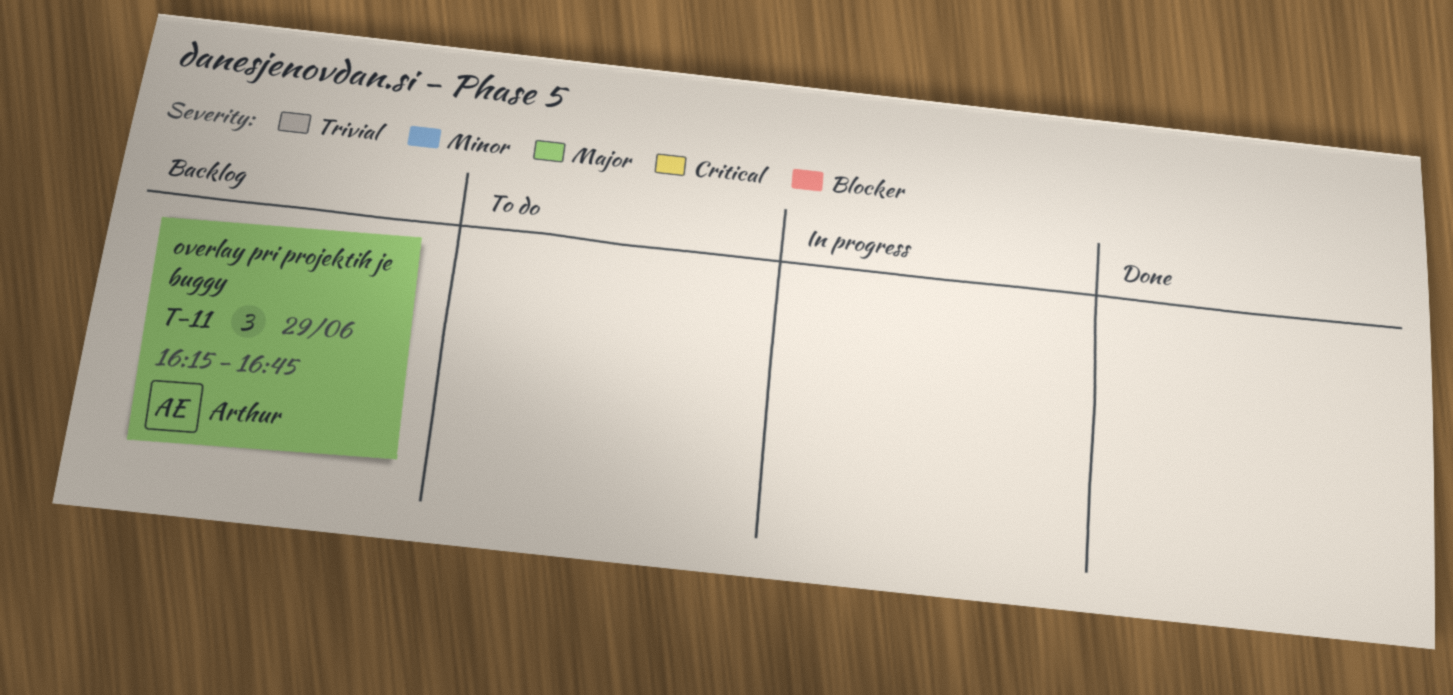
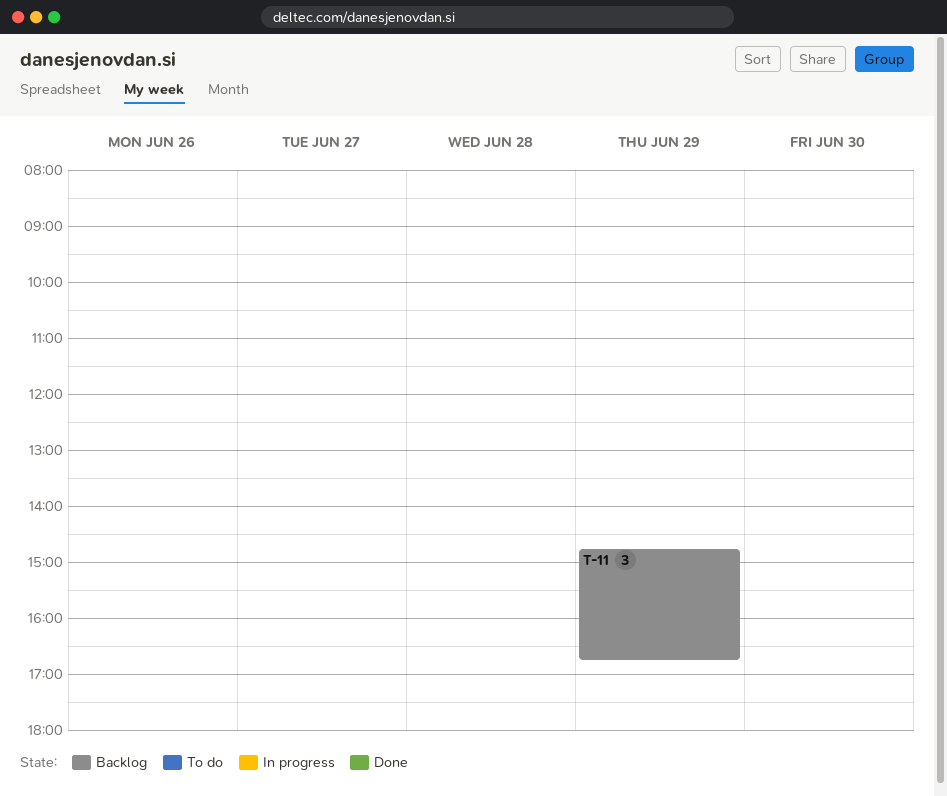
T-11, begins: 16:15 -> 14:45

